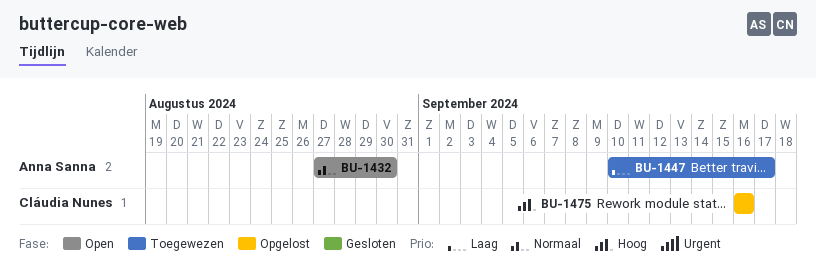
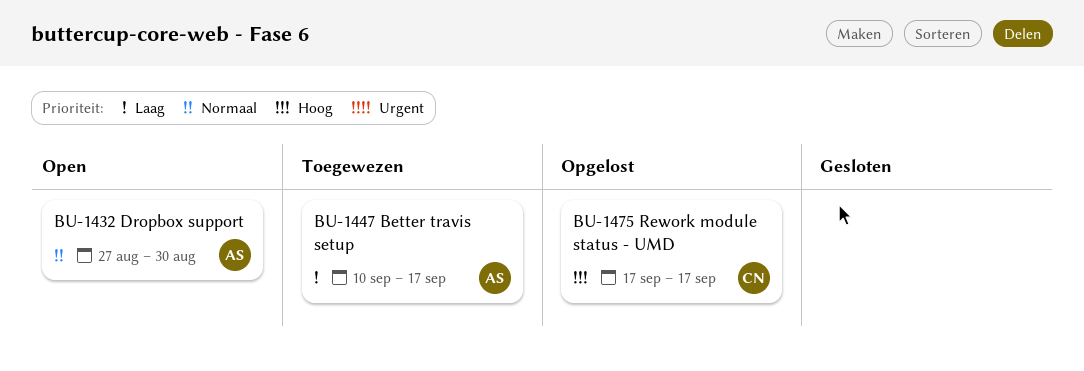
BU-1475, start: Sep 16 -> Sep 17
BU-1475, due: Sep 16 -> Sep 17

